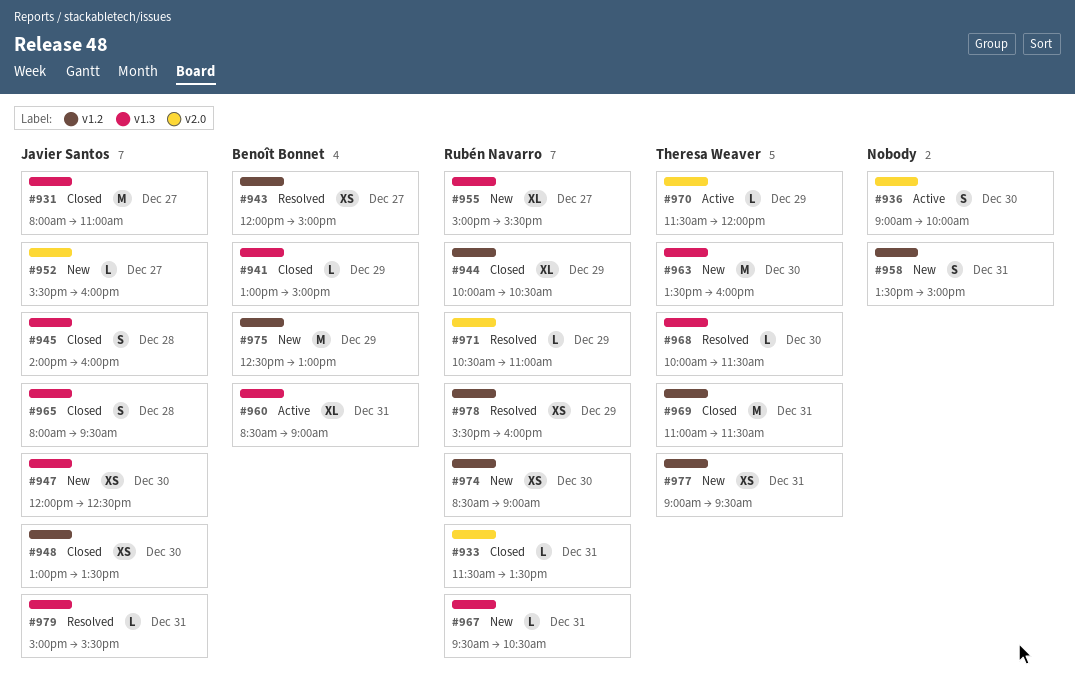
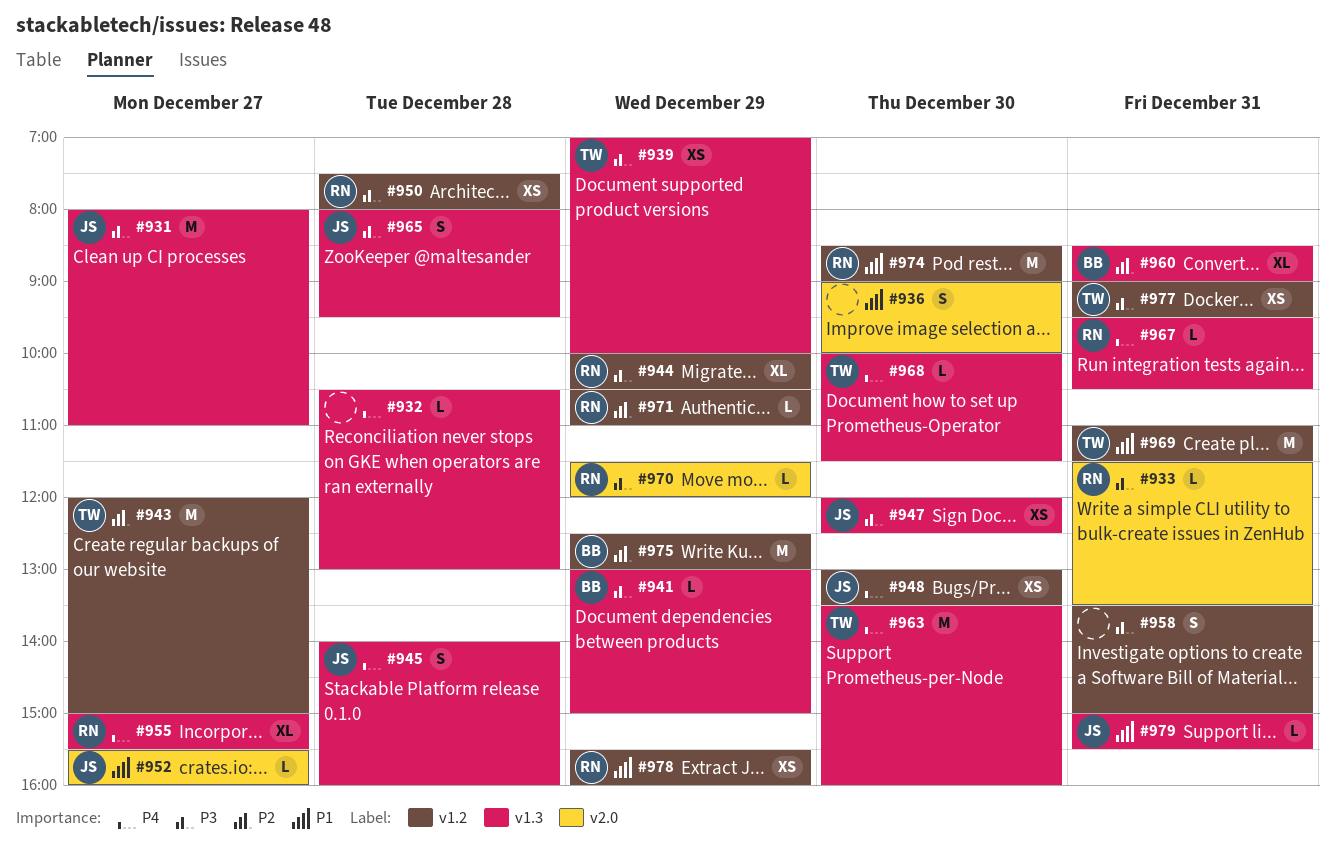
#932: none -> present
#939: none -> present
#943, owner: Benoît Bonnet -> Theresa Weaver
#943, estimate: XS -> M
#950: none -> present
#970, owner: Theresa Weaver -> Rubén Navarro
#971, label: v2.0 -> v1.2
#974, estimate: XS -> M

